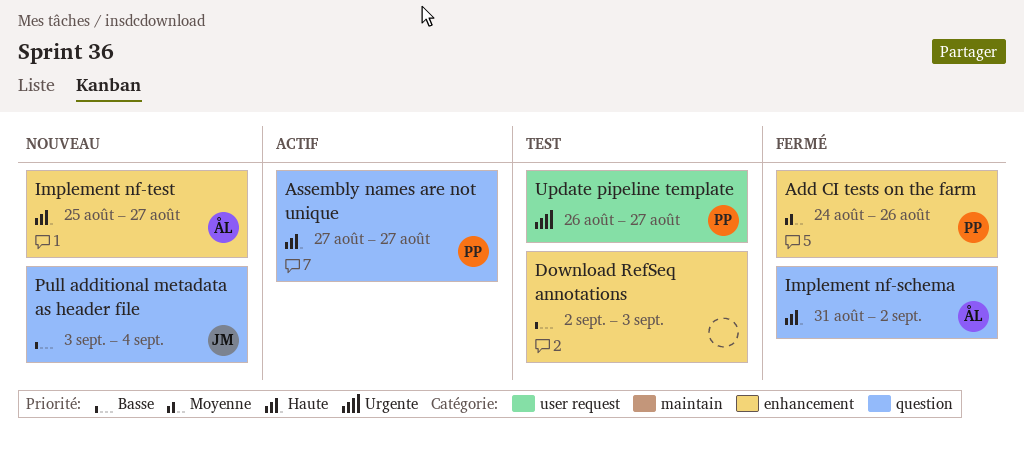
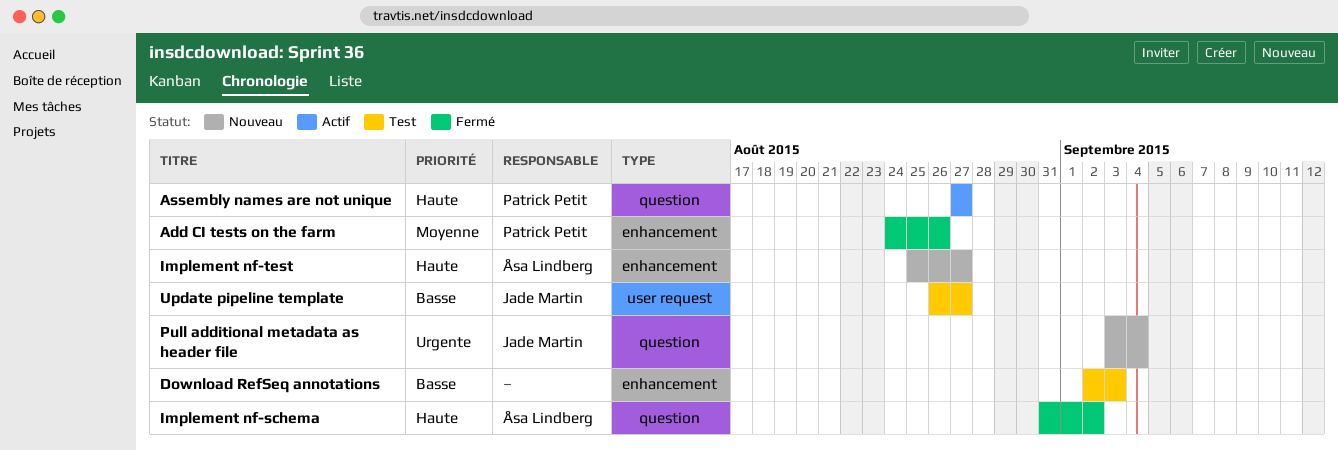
Pull additional metadata as header file, priority: Basse -> Urgente
Update pipeline template, owner: Patrick Petit -> Jade Martin
Update pipeline template, priority: Urgente -> Basse

